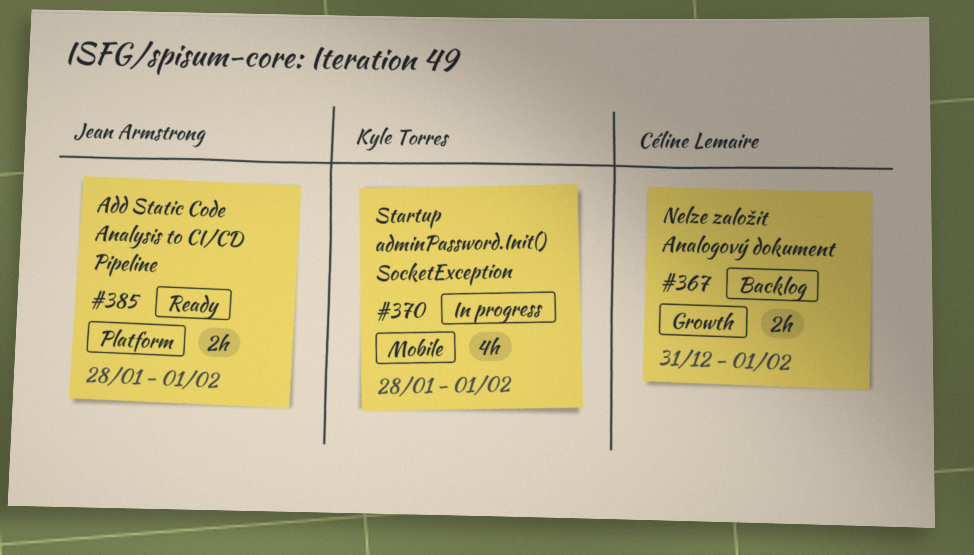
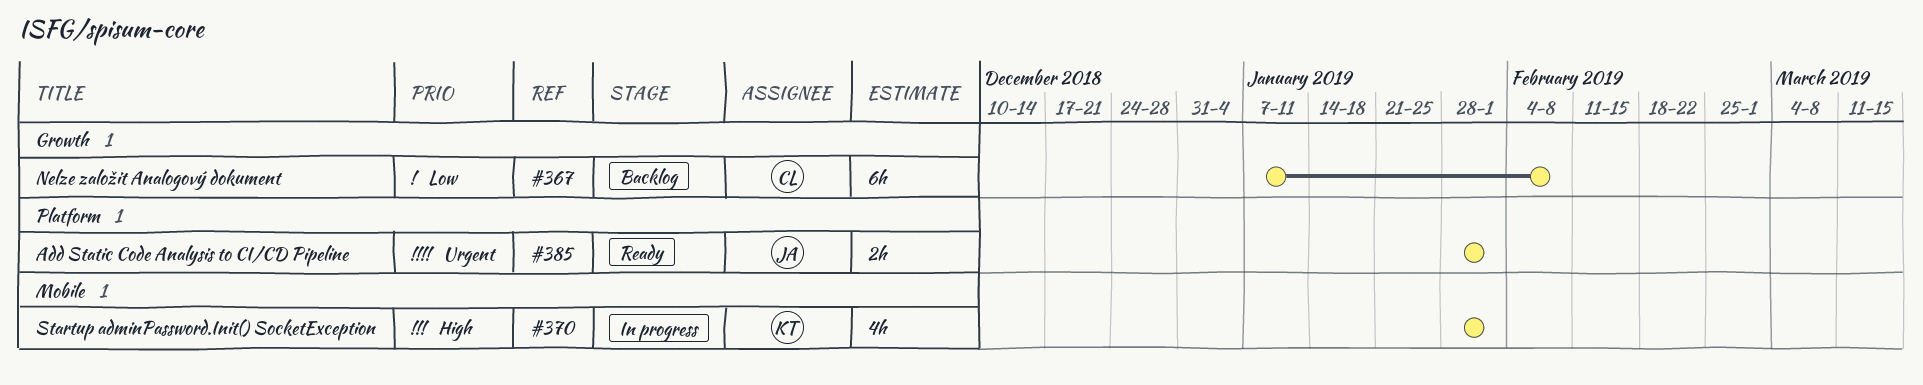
#367, estimate: 2h -> 6h
#367, start: Dec 31 -> Jan 7
#367, due: Feb 1 -> Feb 8

